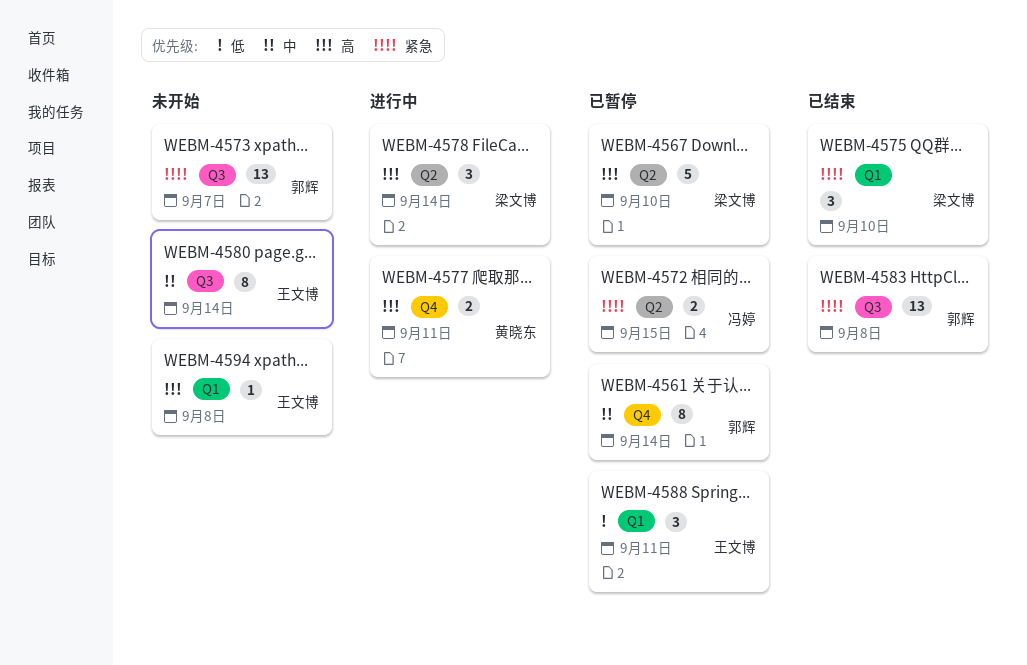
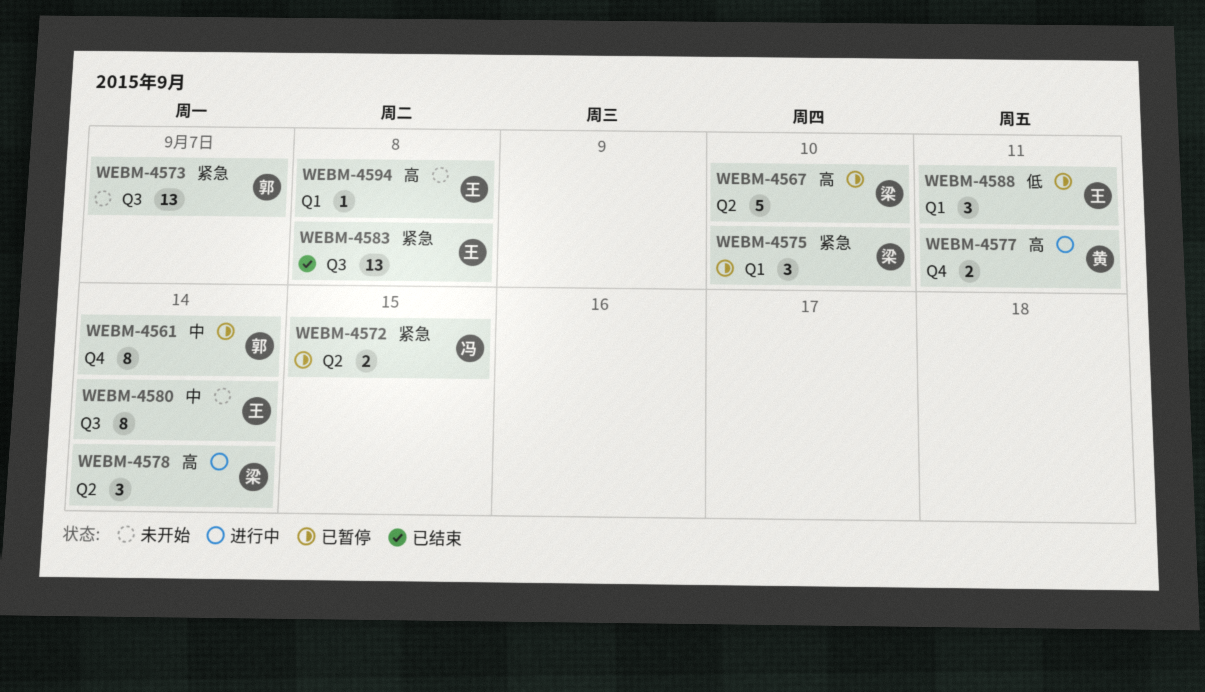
WEBM-4575, status: 已结束 -> 已暂停
WEBM-4583, owner: 郭辉 -> 王文博

